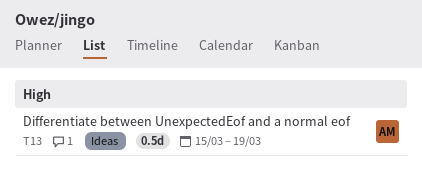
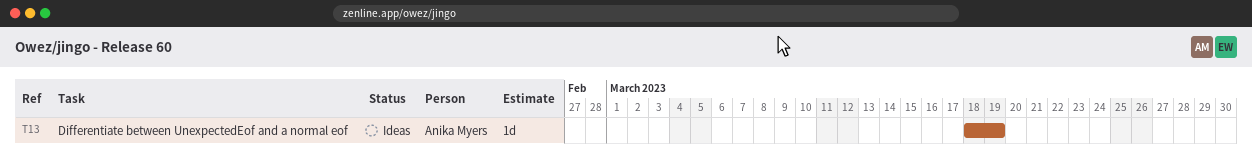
T13, estimate: 0.5d -> 1d
T13, start: Mar 15 -> Mar 18

